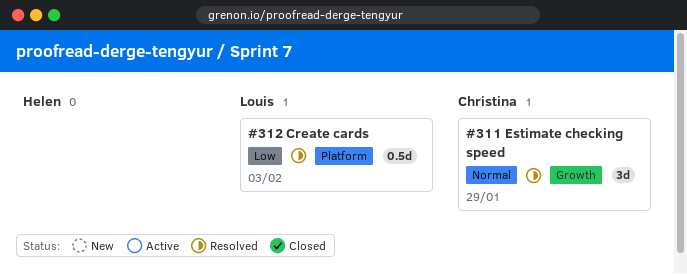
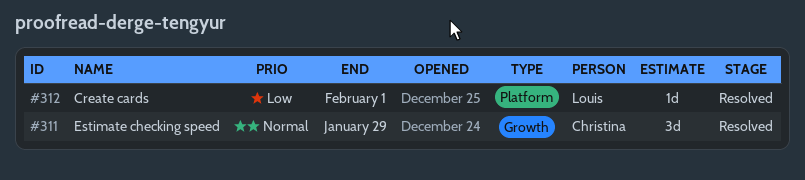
#312, estimate: 0.5d -> 1d
#312, due: Feb 3 -> Feb 1

